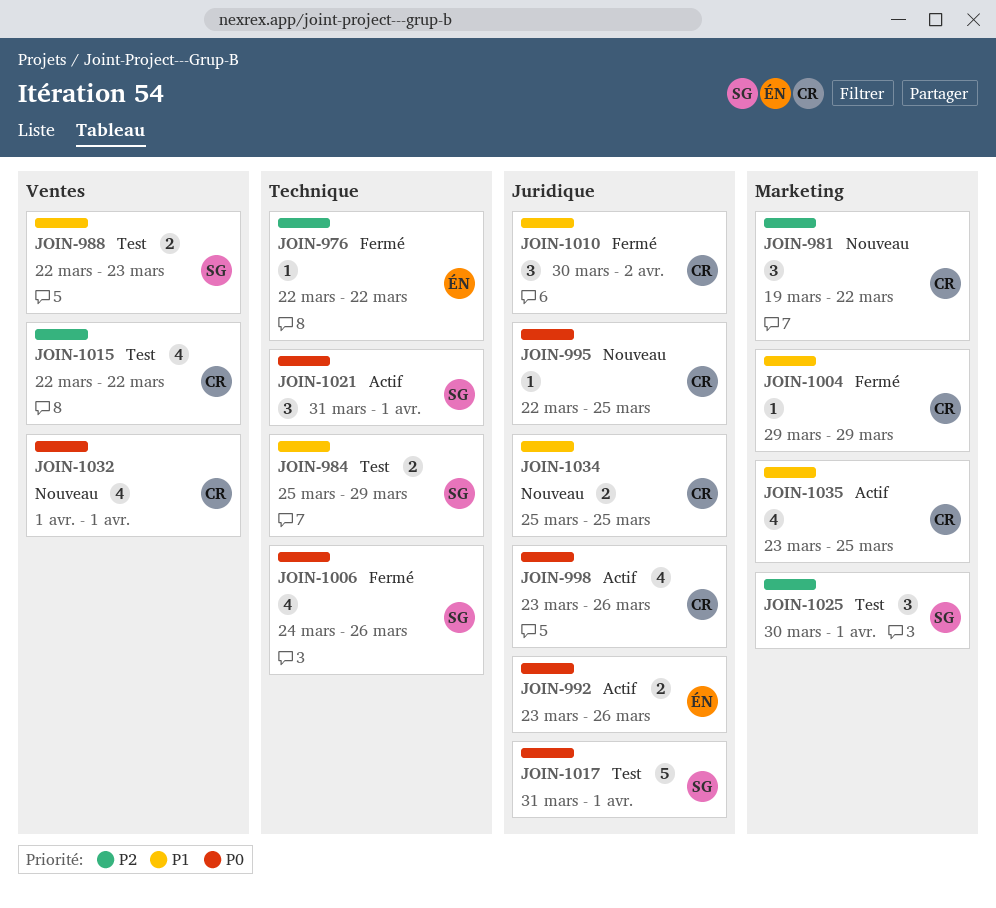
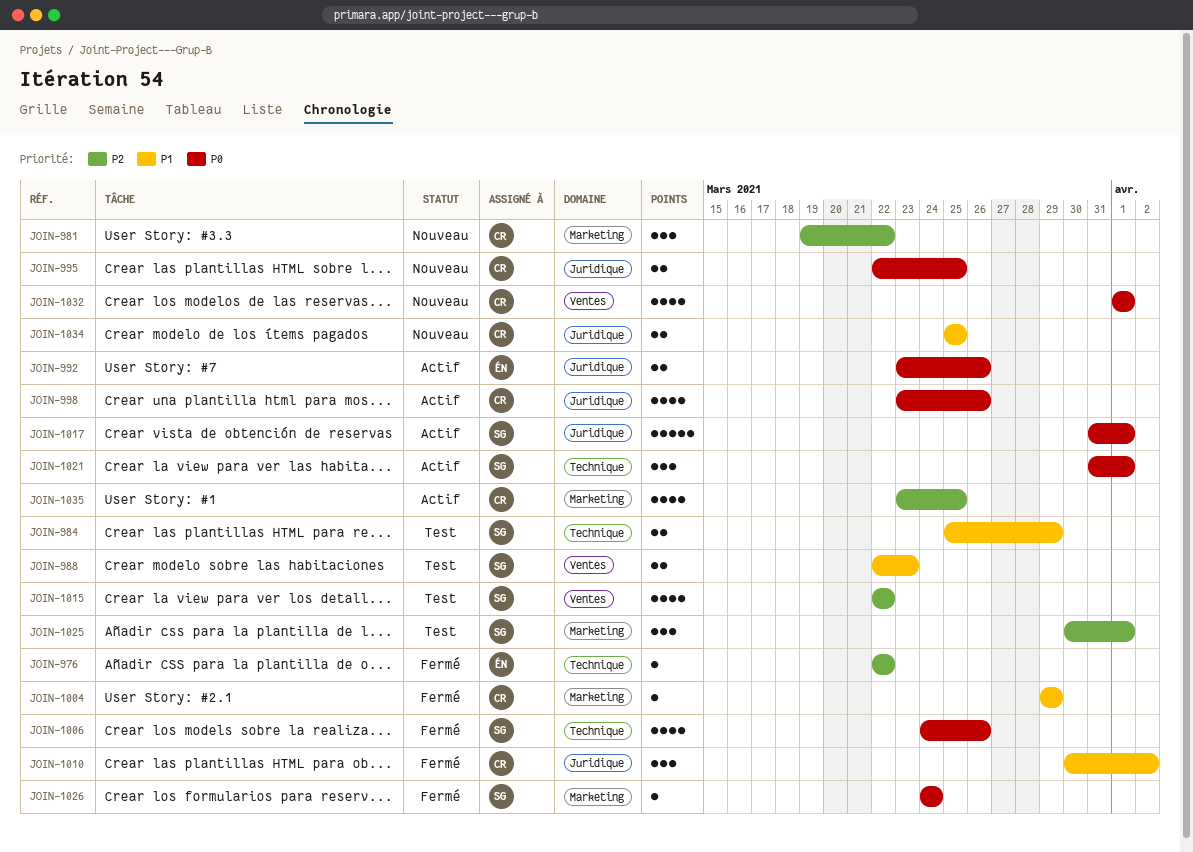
JOIN-995, estimate: 1 -> 2
JOIN-1015, owner: CR -> SG
JOIN-1017, status: Test -> Actif
JOIN-1026: none -> present
JOIN-1035, priority: P1 -> P2

